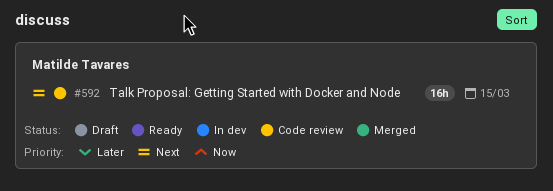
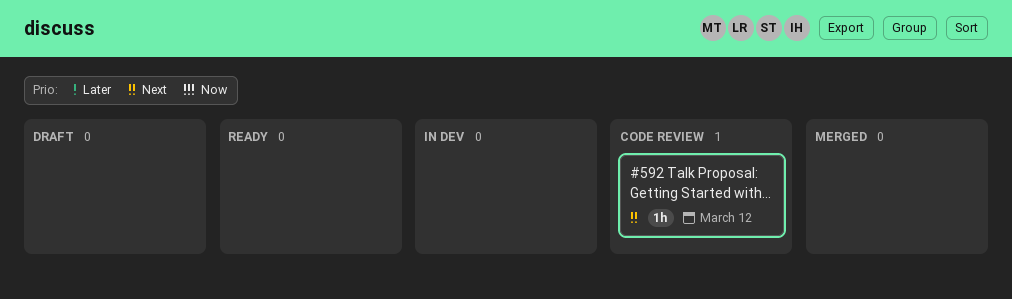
#592, estimate: 16h -> 1h
#592, due: Mar 15 -> Mar 12

